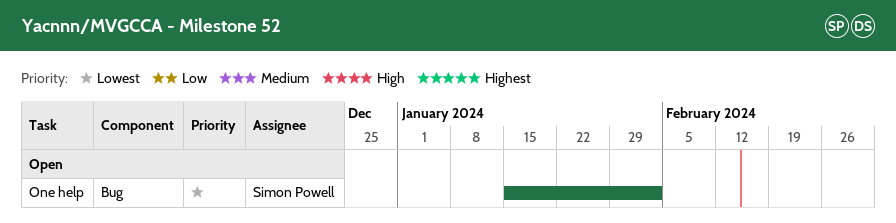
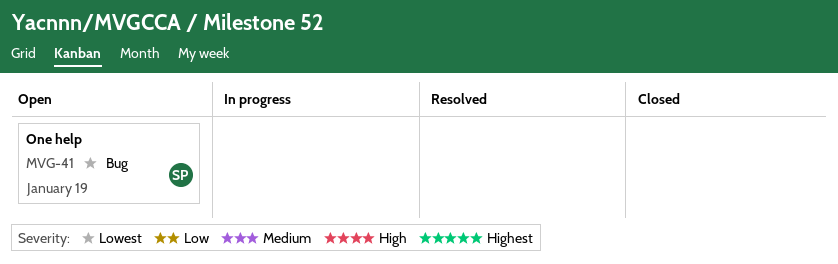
One help, due: Feb 2 -> Jan 19

